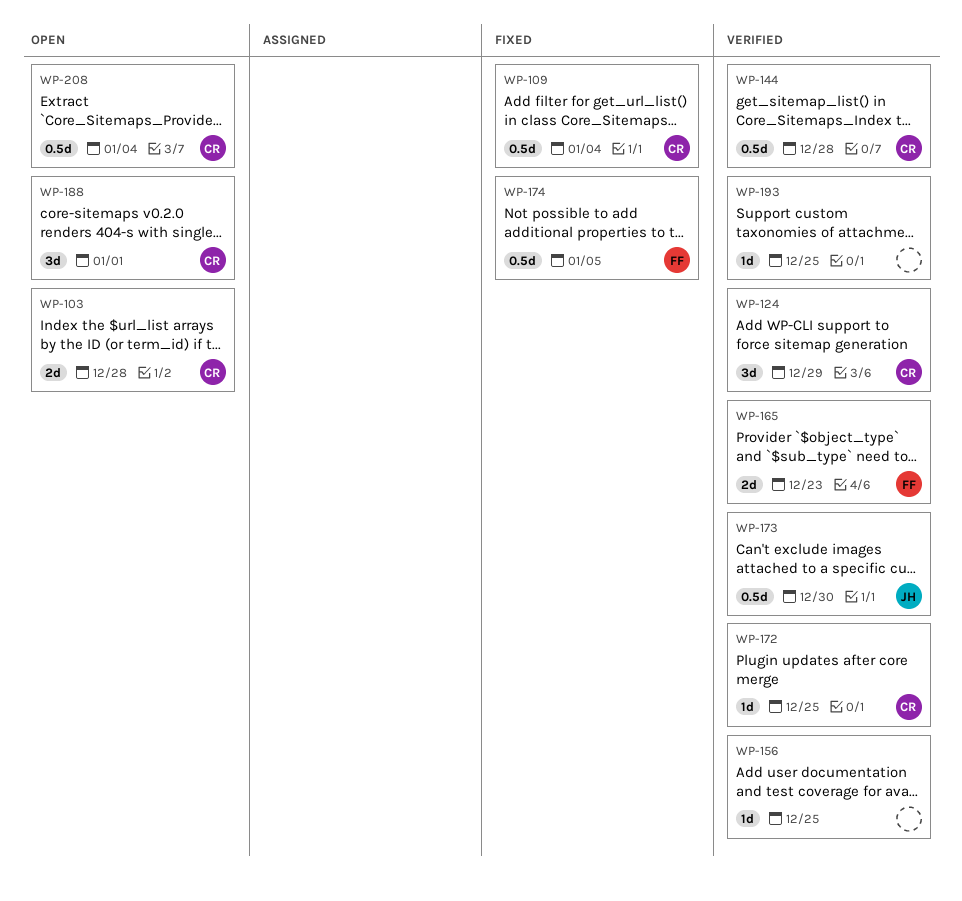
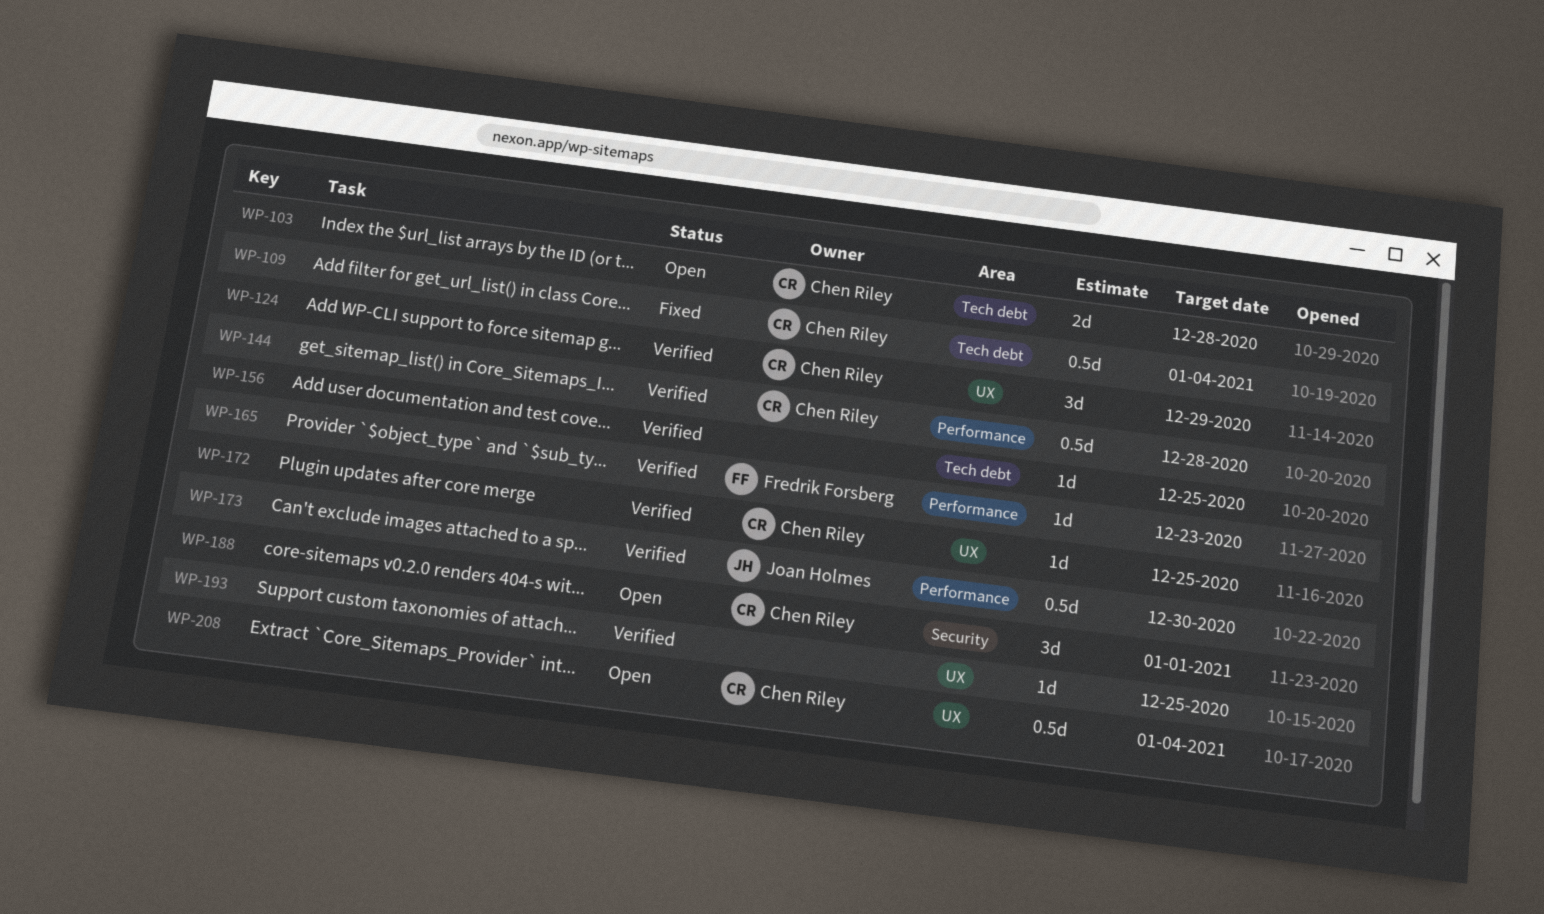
WP-165, estimate: 2d -> 1d
WP-174: present -> none

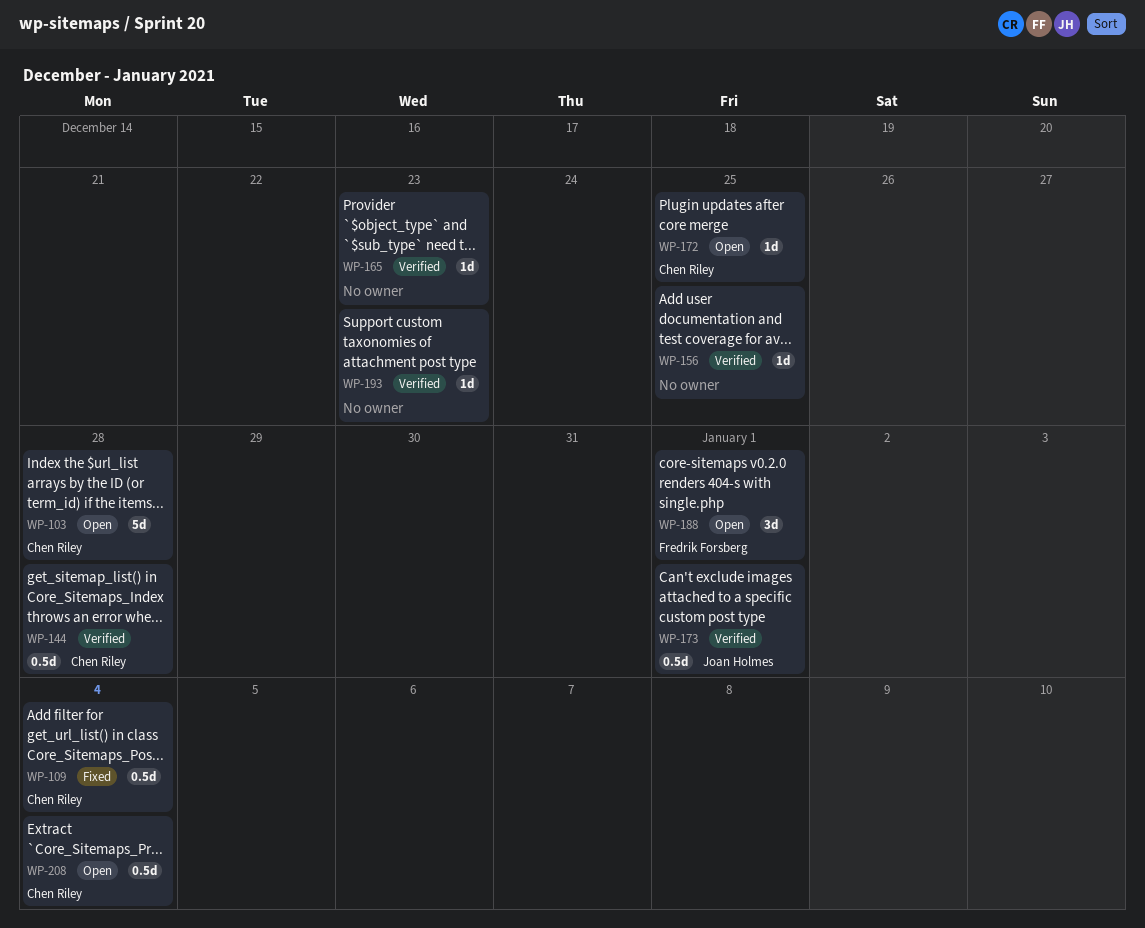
WP-103, estimate: 2d -> 5d
WP-124: present -> none
WP-165, owner: Fredrik Forsberg -> none
WP-172, status: Verified -> Open
WP-173, due: Dec 30 -> Jan 1
WP-188, owner: Chen Riley -> Fredrik Forsberg
WP-193, due: Dec 25 -> Dec 23

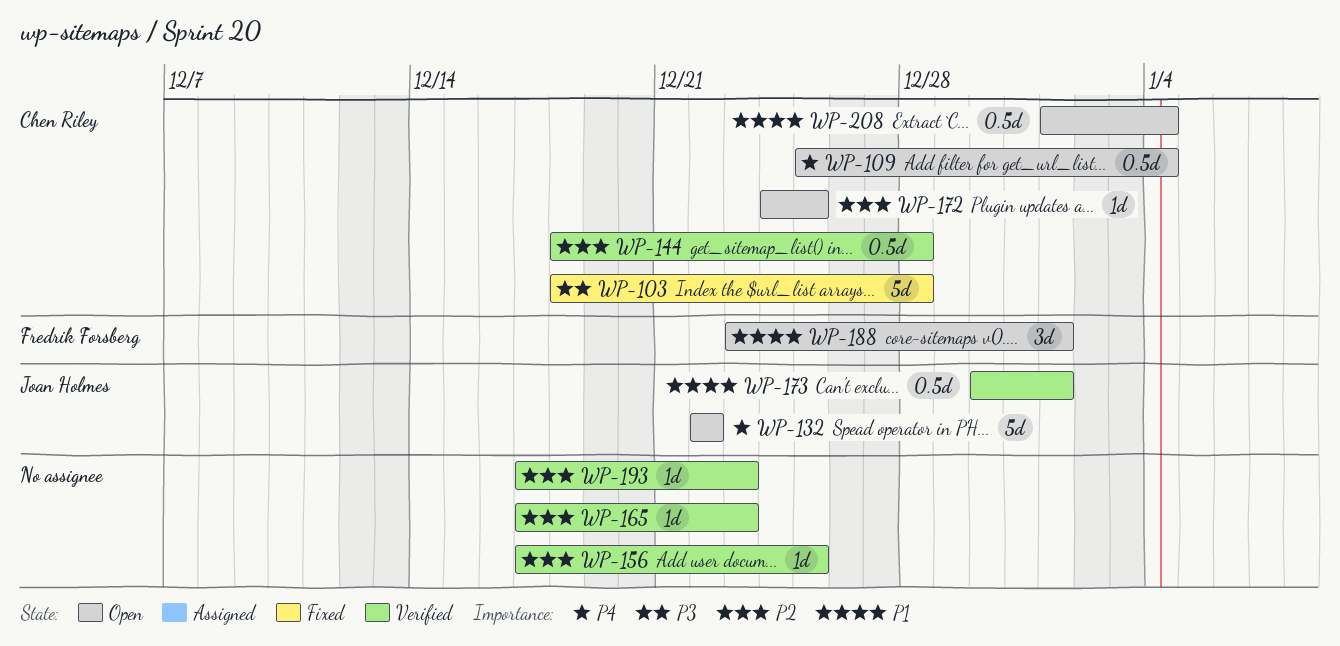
WP-103, status: Open -> Fixed
WP-109, status: Fixed -> Open
WP-132: none -> present

